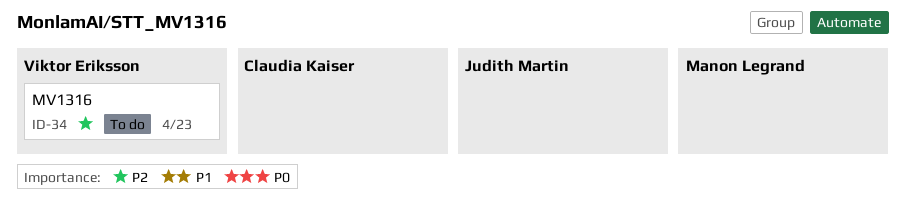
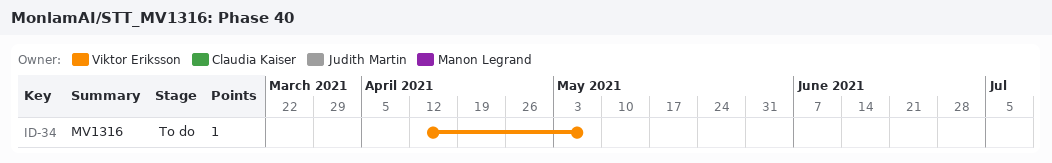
ID-34, due: Apr 23 -> May 7

